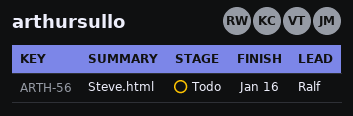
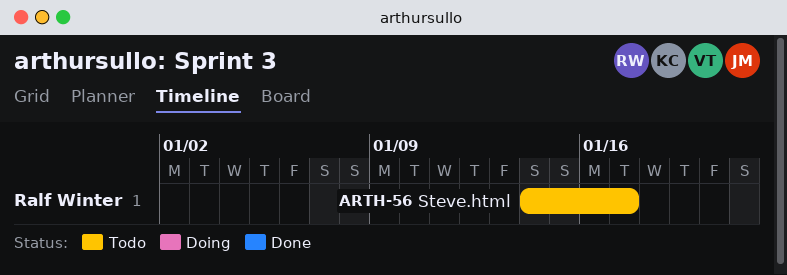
ARTH-56, due: Jan 16 -> Jan 17

